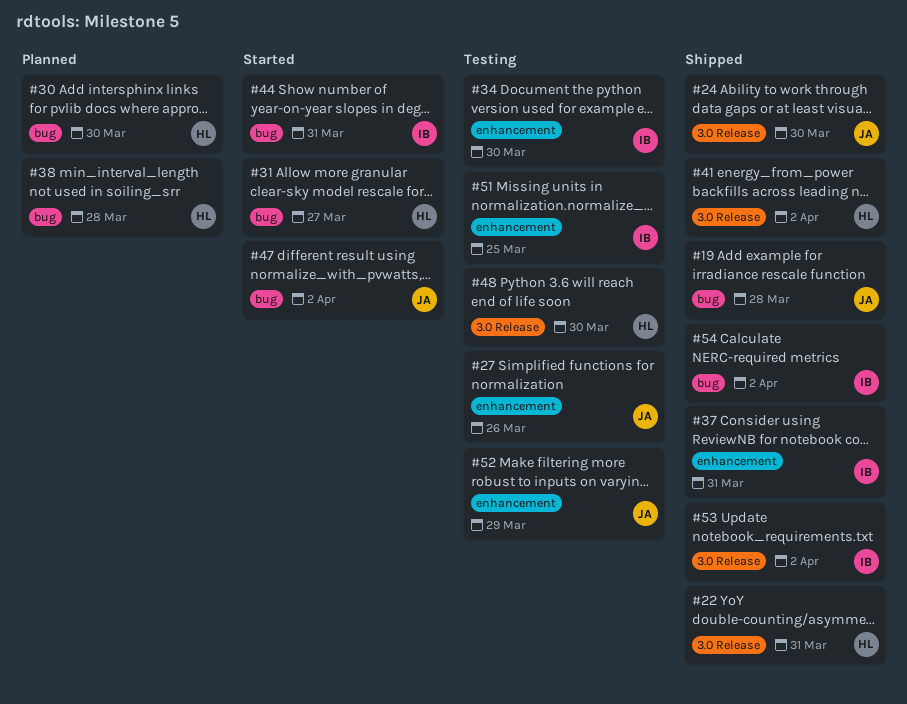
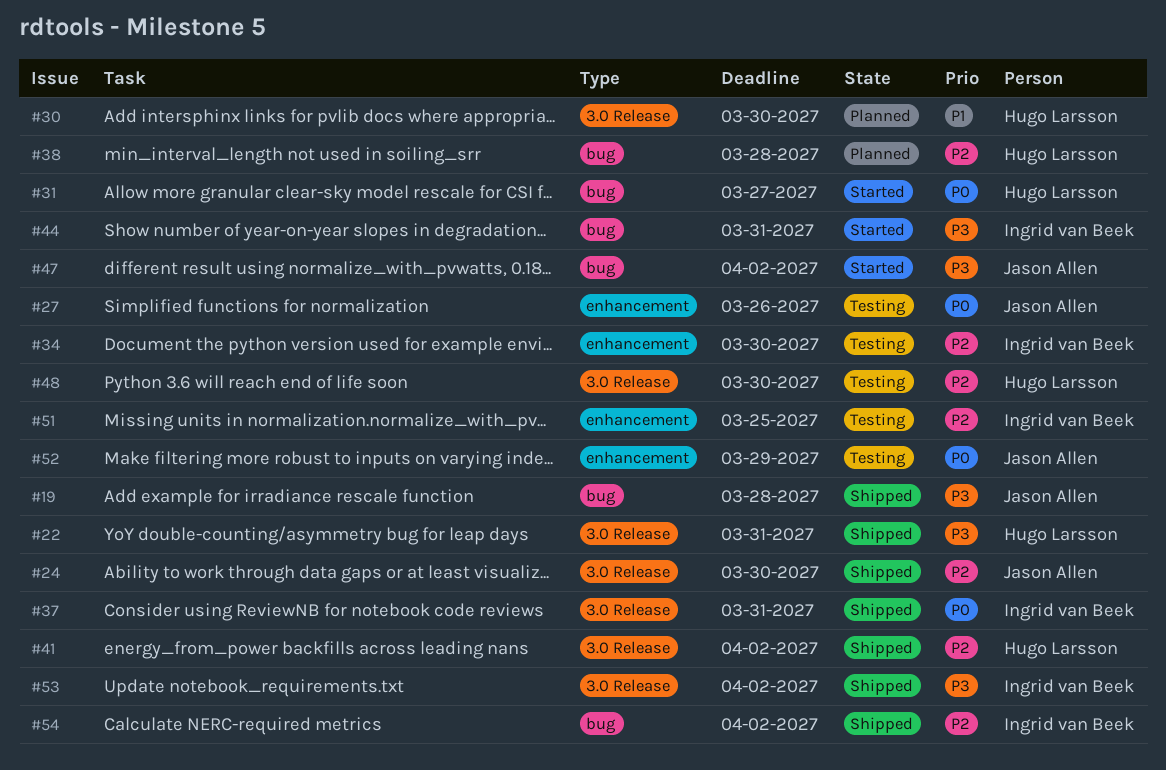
#30, label: bug -> 3.0 Release
#37, label: enhancement -> 3.0 Release

